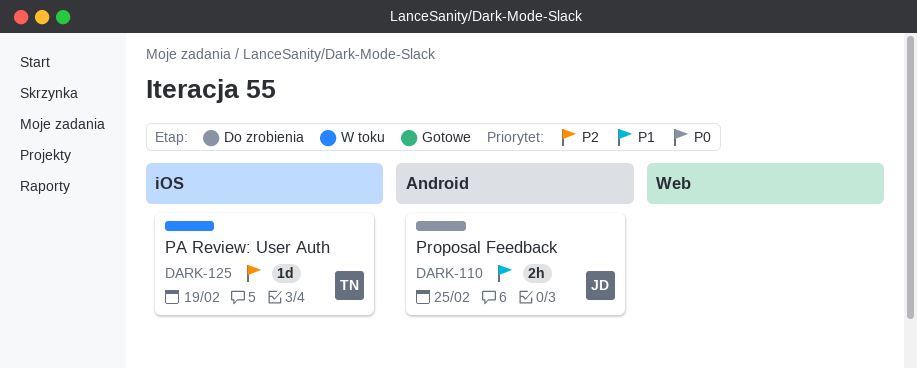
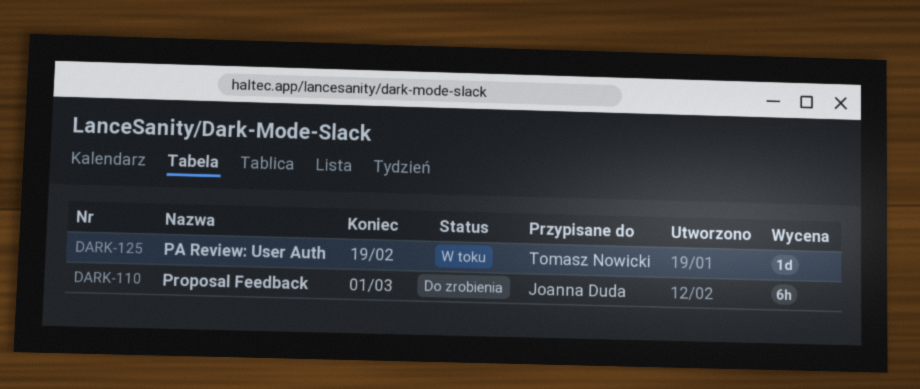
DARK-110, estimate: 2h -> 6h
DARK-110, due: Feb 25 -> Mar 1

